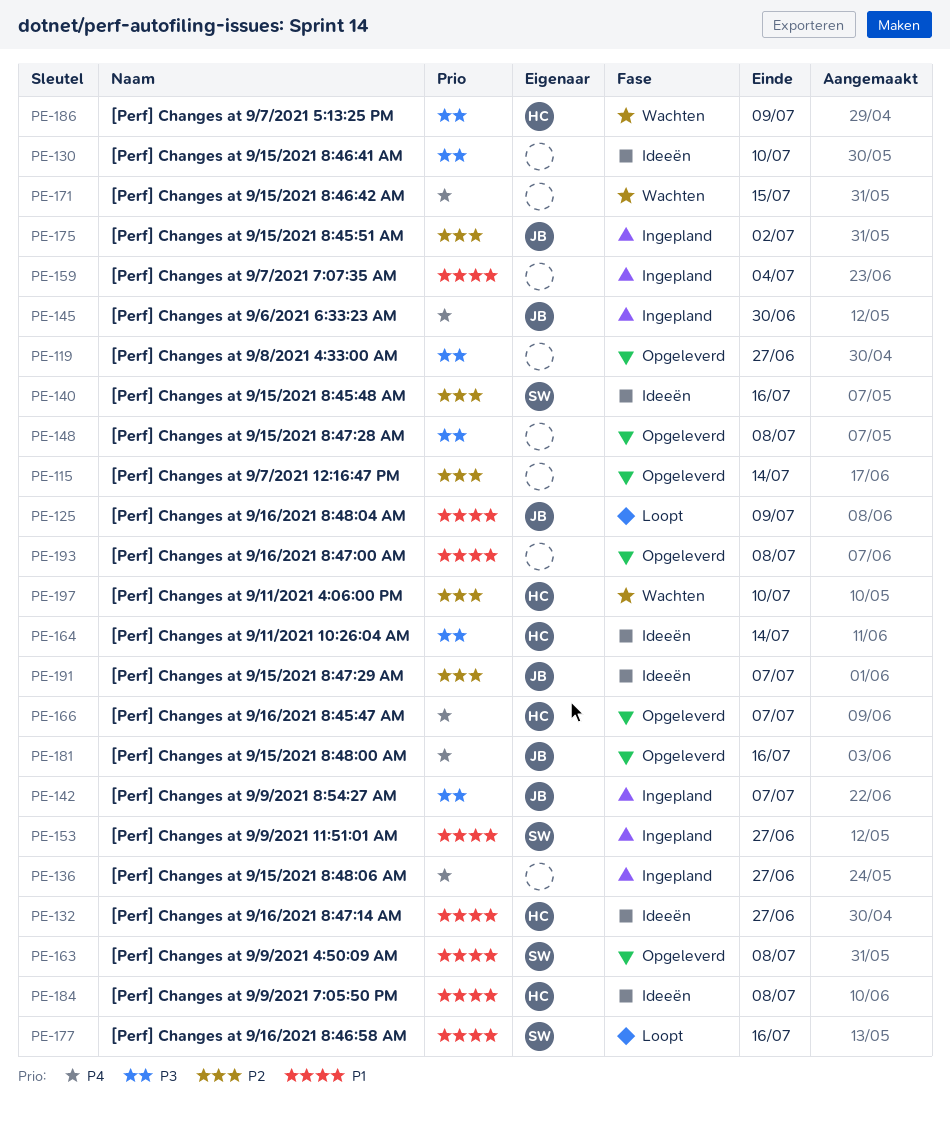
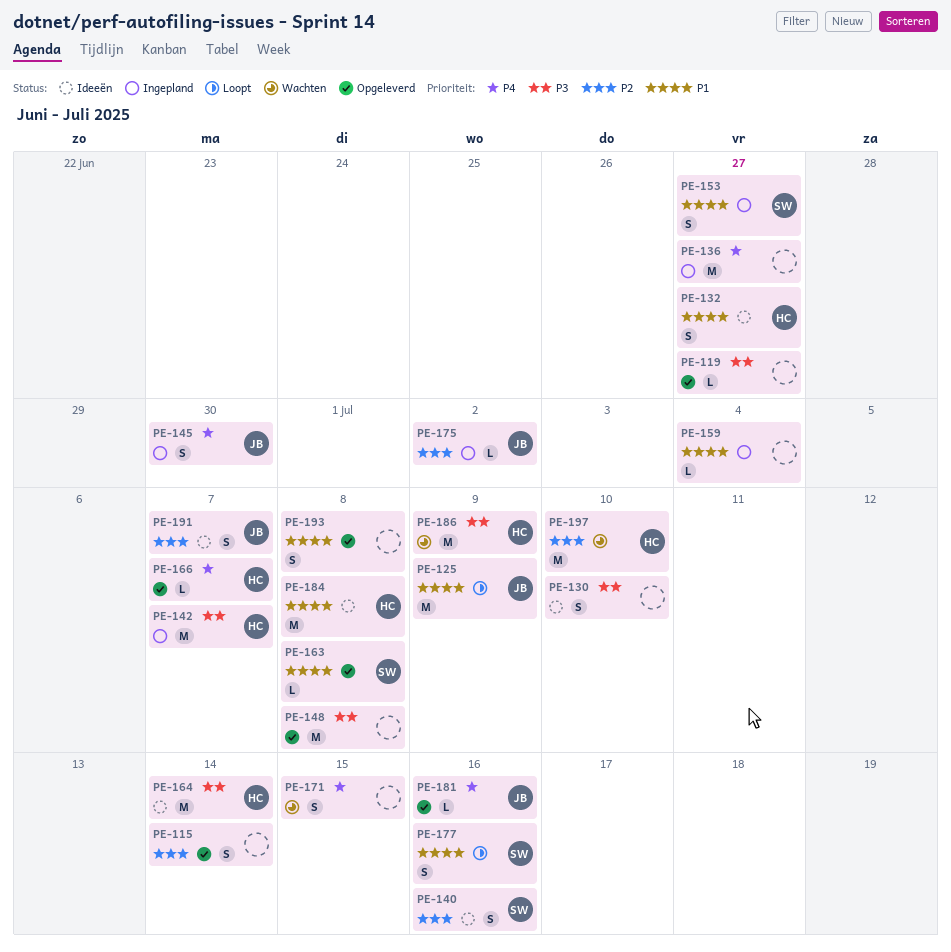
PE-142, owner: JB -> HC

